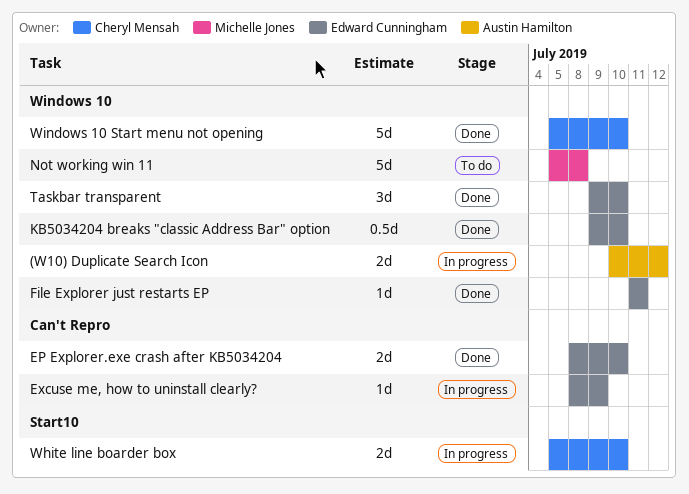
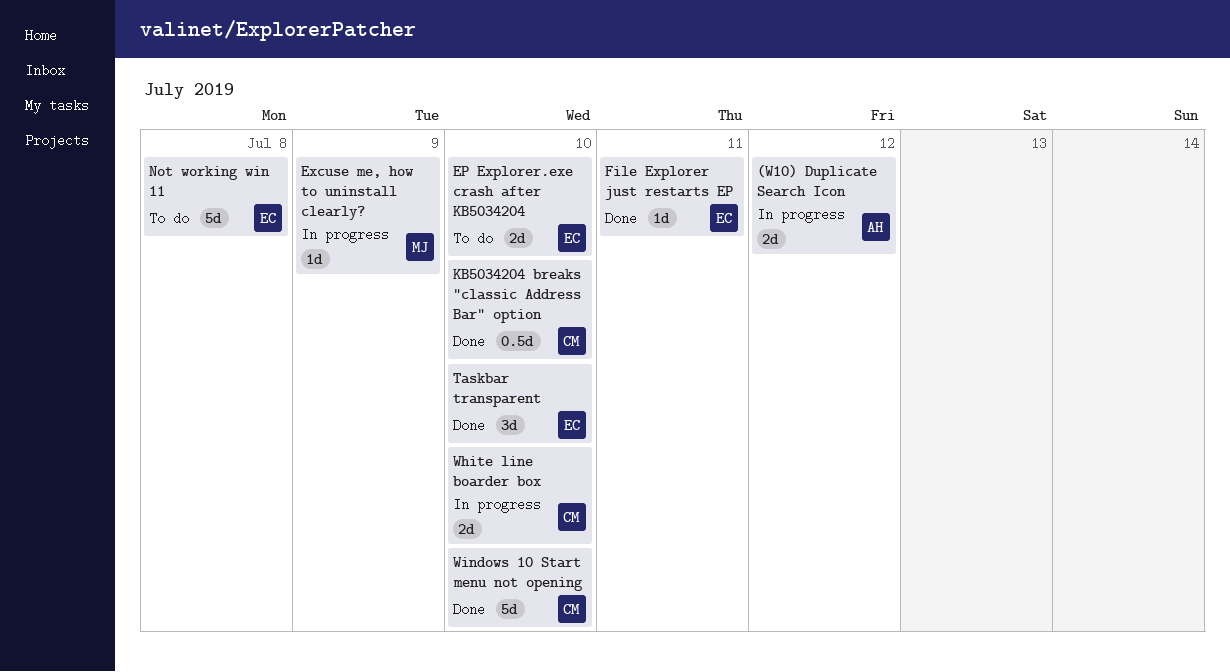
EP Explorer.exe crash after KB5034204, status: Done -> To do
Excuse me, how to uninstall clearly?, owner: Edward Cunningham -> Michelle Jones
KB5034204 breaks "classic Address Bar" option, owner: Edward Cunningham -> Cheryl Mensah
Not working win 11, owner: Michelle Jones -> Edward Cunningham

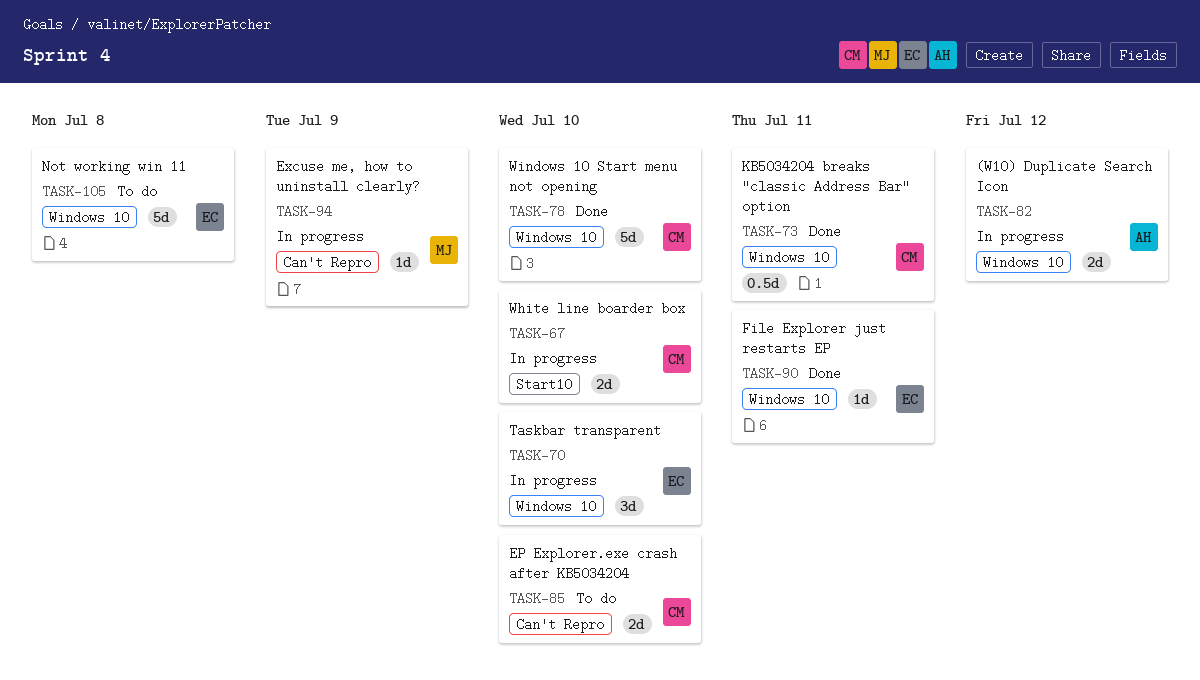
EP Explorer.exe crash after KB5034204, owner: EC -> CM
KB5034204 breaks "classic Address Bar" option, due: Jul 10 -> Jul 11
Taskbar transparent, status: Done -> In progress

